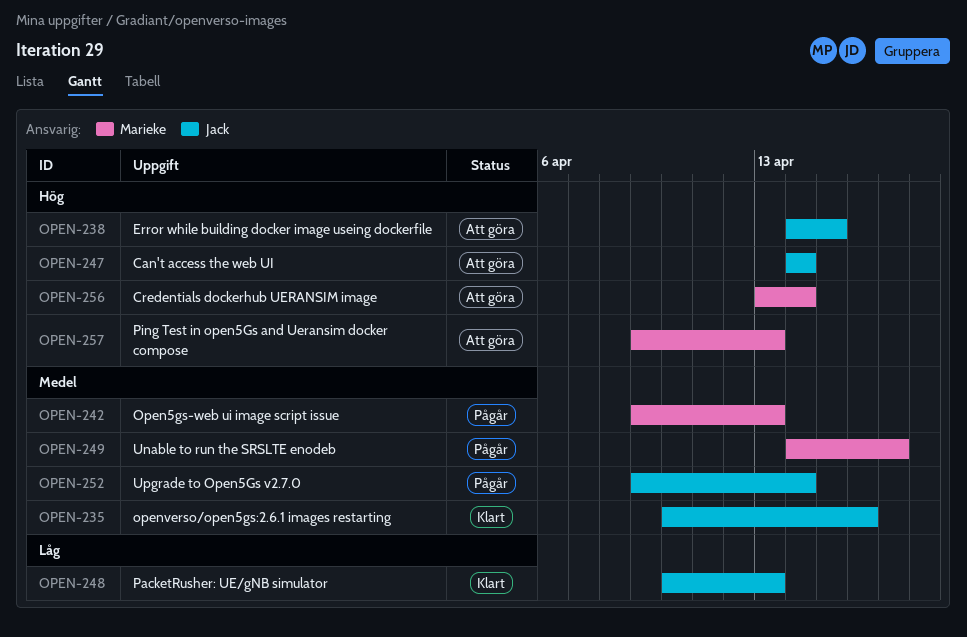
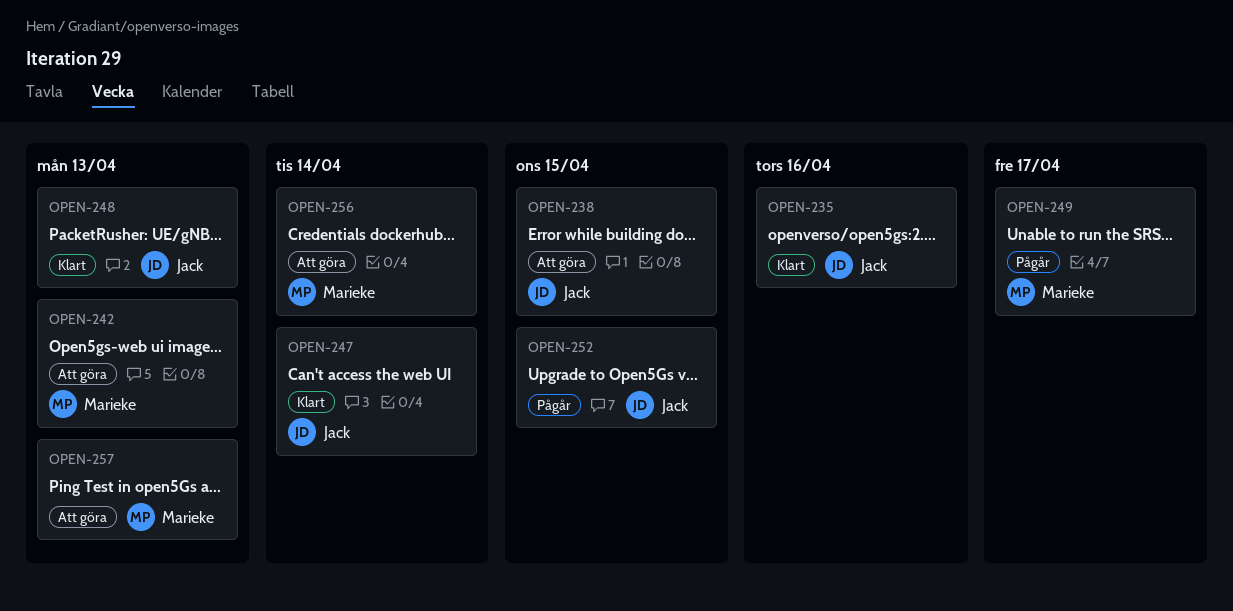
OPEN-242, status: Pågår -> Att göra
OPEN-247, status: Att göra -> Klart
OPEN-252, due: Apr 14 -> Apr 15

